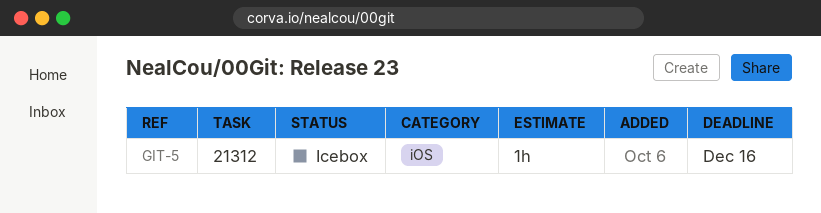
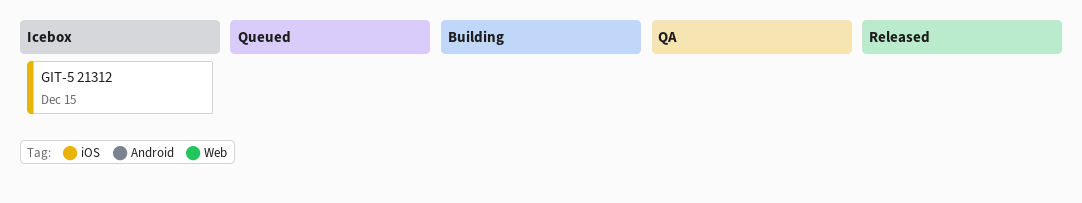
GIT-5, due: Dec 16 -> Dec 15

